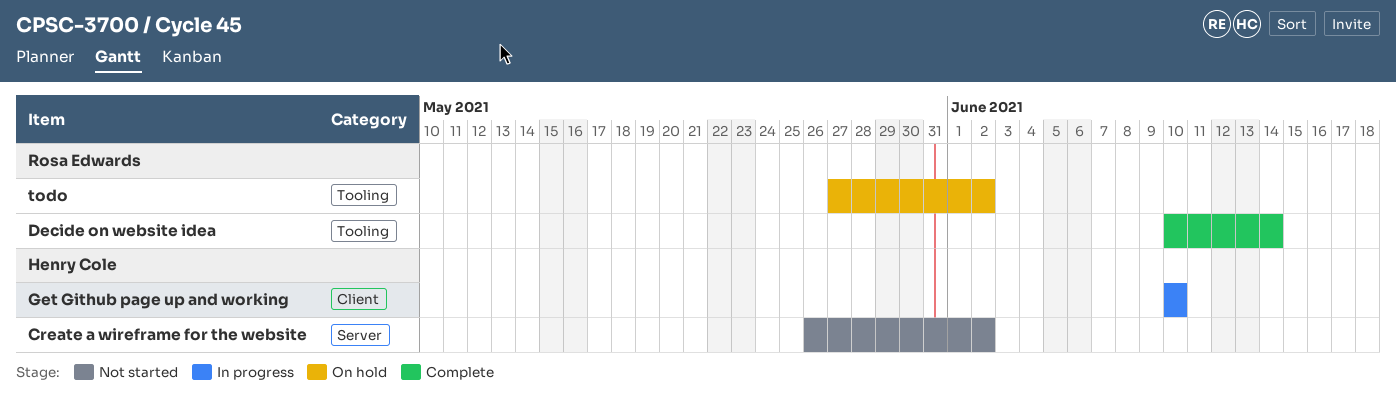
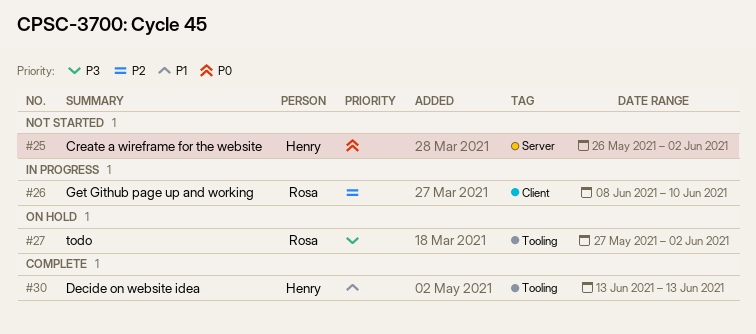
Decide on website idea, owner: Rosa Edwards -> Henry Cole
Decide on website idea, start: Jun 10 -> Jun 13
Decide on website idea, due: Jun 14 -> Jun 13
Get Github page up and working, owner: Henry Cole -> Rosa Edwards
Get Github page up and working, start: Jun 10 -> Jun 8

